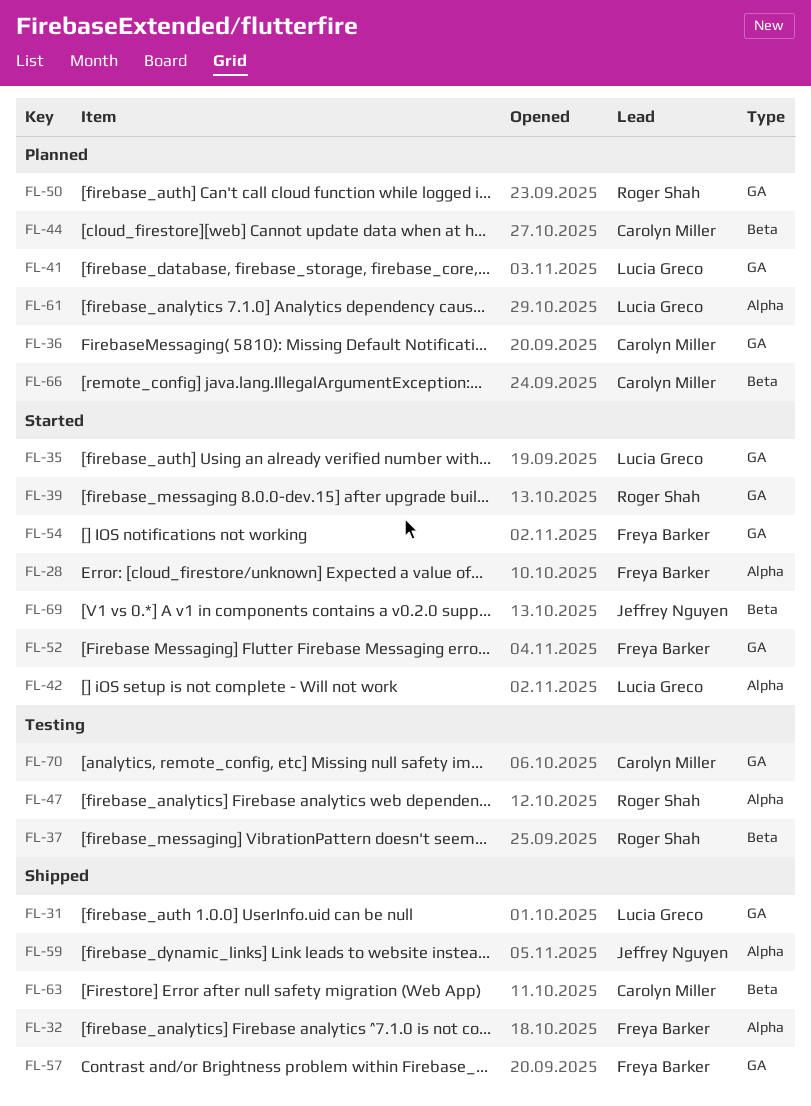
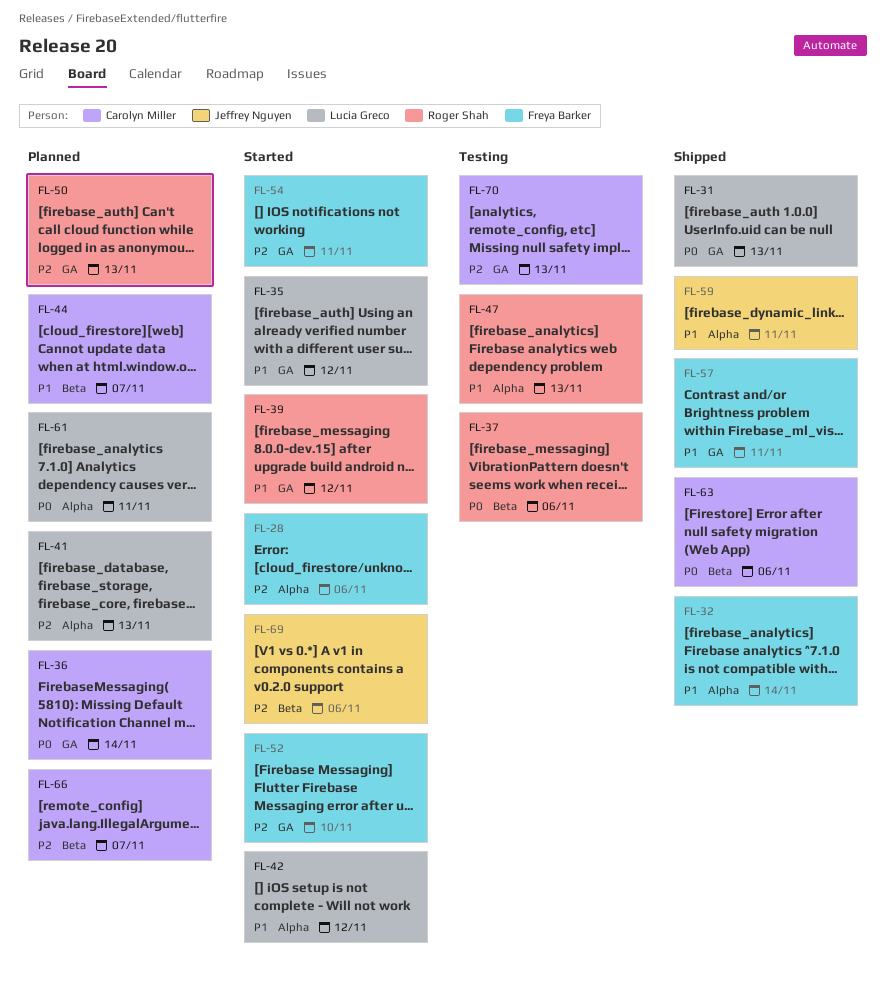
FL-41, label: GA -> Alpha

